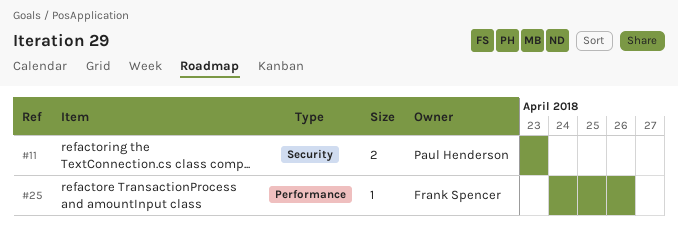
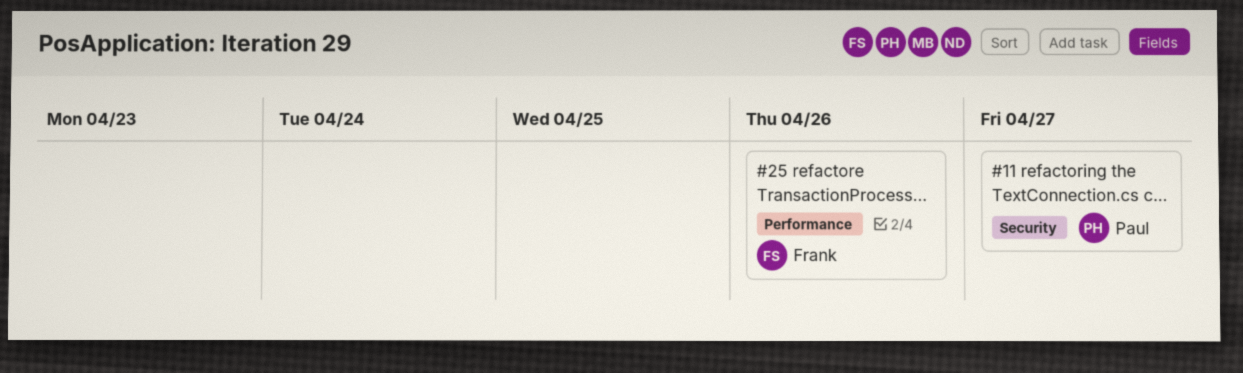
#11, due: Apr 23 -> Apr 27

